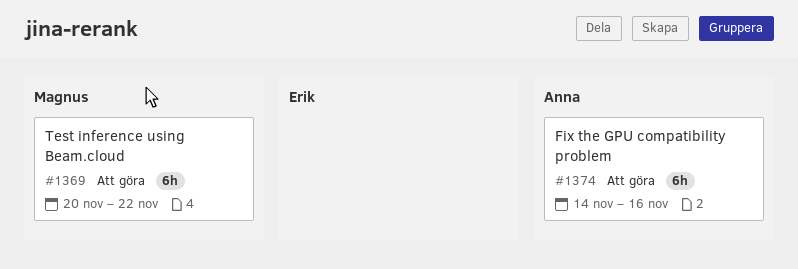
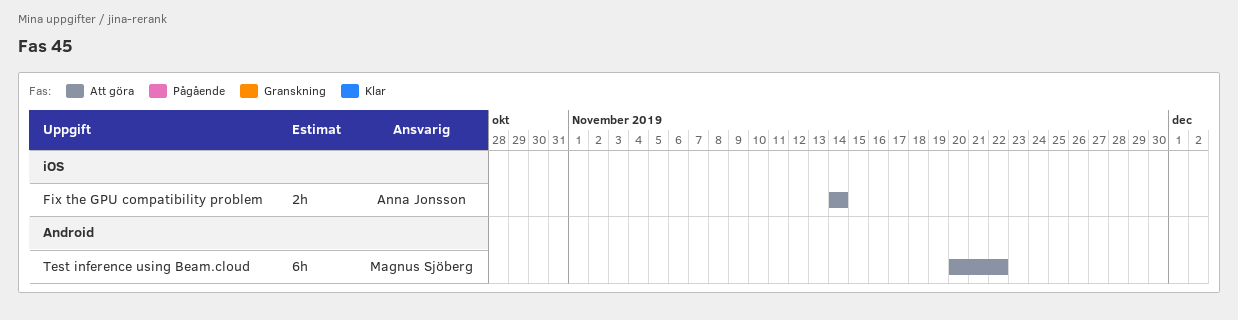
Fix the GPU compatibility problem, estimate: 6h -> 2h
Fix the GPU compatibility problem, due: Nov 16 -> Nov 14

